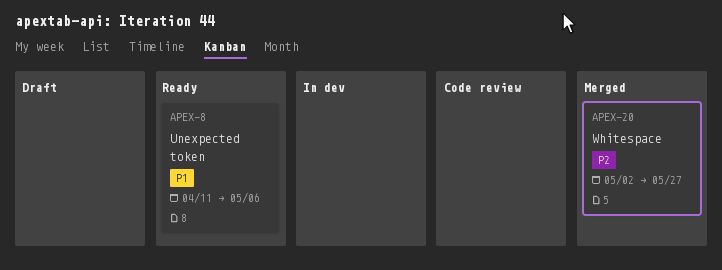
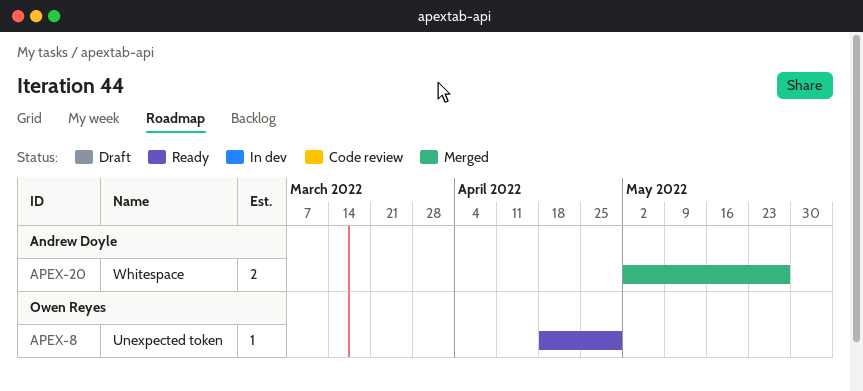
APEX-8, start: Apr 11 -> Apr 18
APEX-8, due: May 6 -> Apr 29

